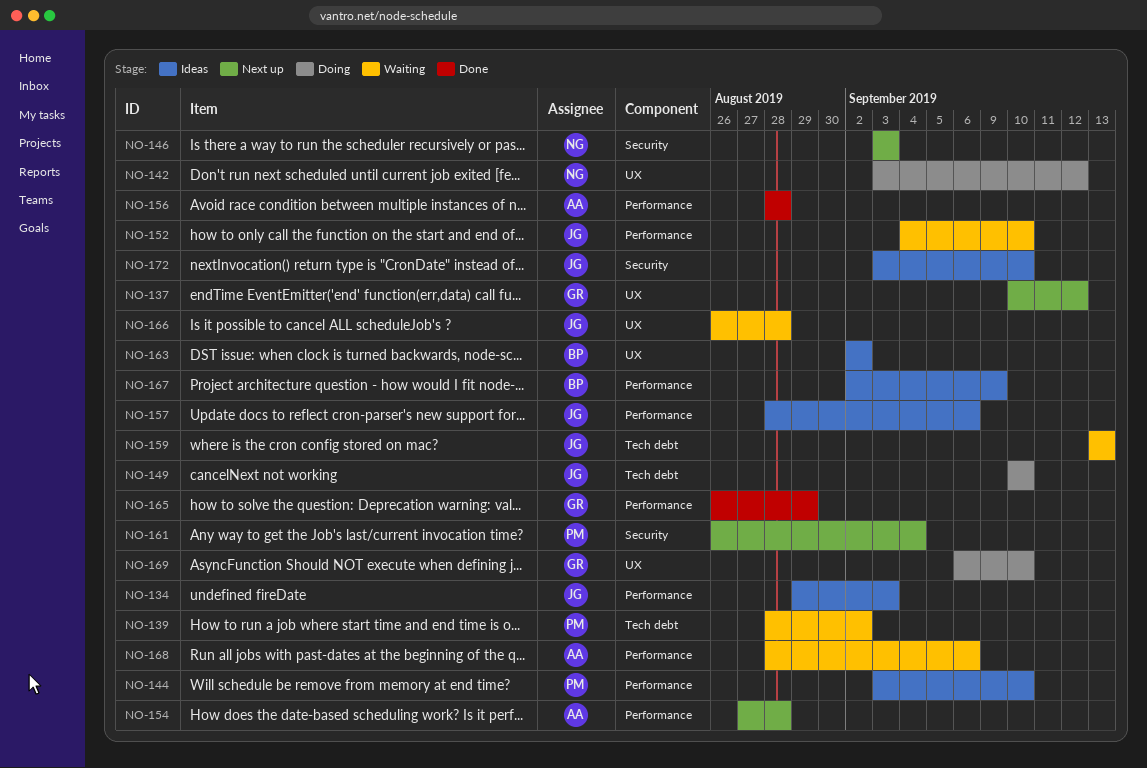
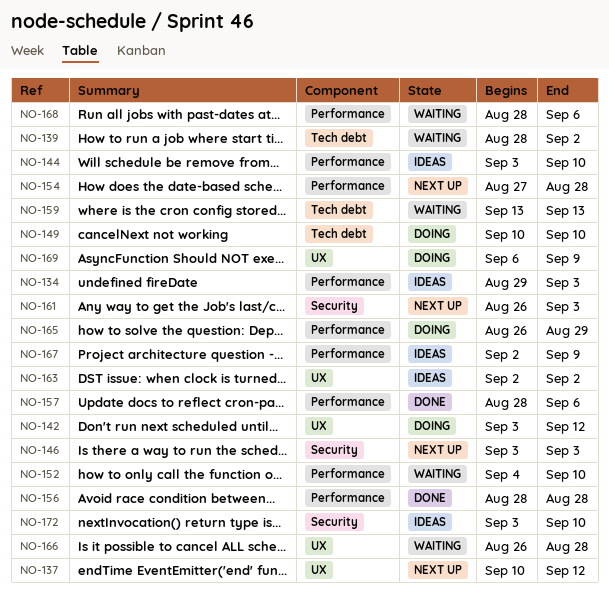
NO-157, status: Ideas -> Done
NO-161, due: Sep 4 -> Sep 3
NO-165, status: Done -> Doing
NO-169, due: Sep 10 -> Sep 9

